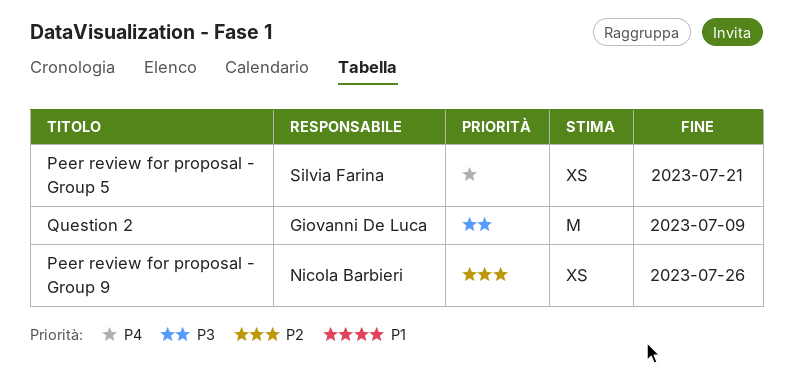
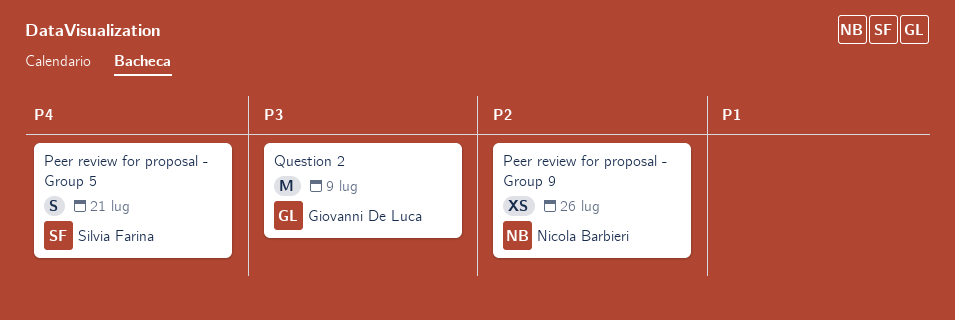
Peer review for proposal - Group 5, estimate: XS -> S

